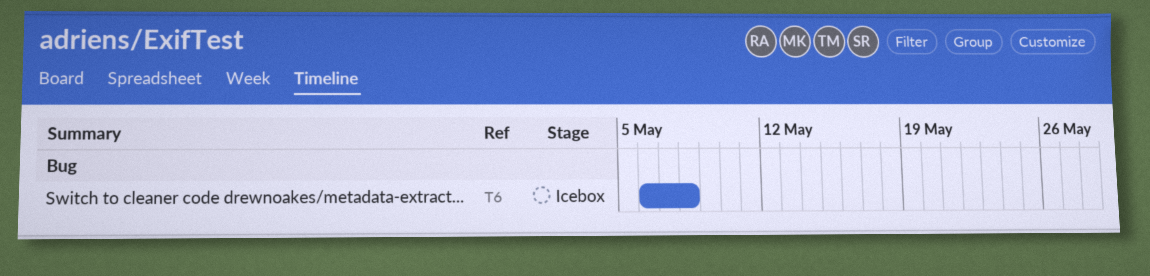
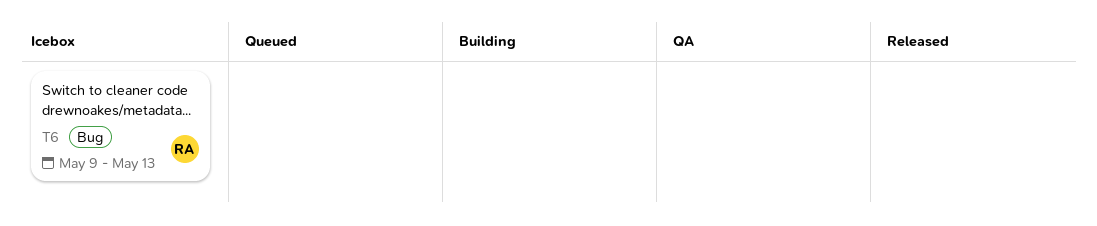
T6, start: May 6 -> May 9
T6, due: May 8 -> May 13

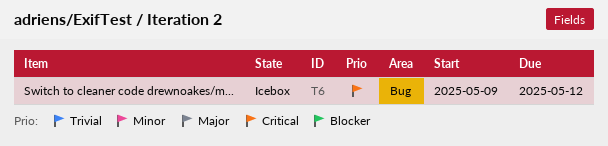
T6, due: May 13 -> May 12

